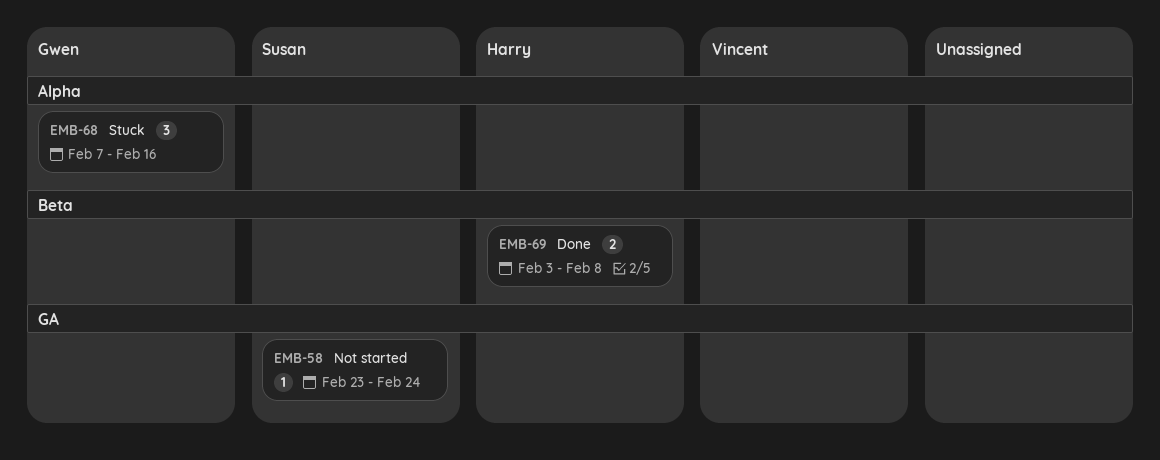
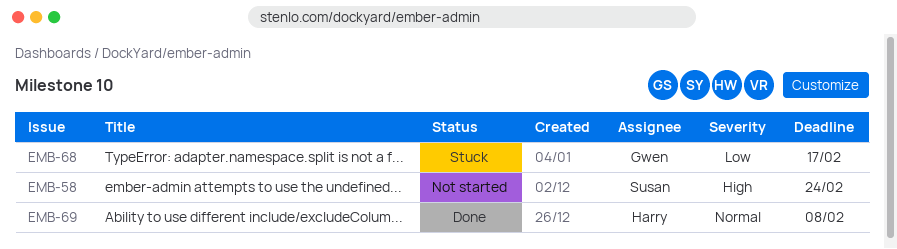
EMB-68, due: Feb 16 -> Feb 17

